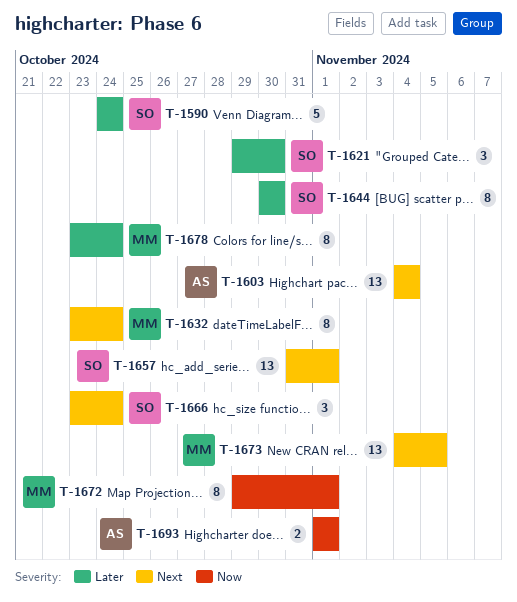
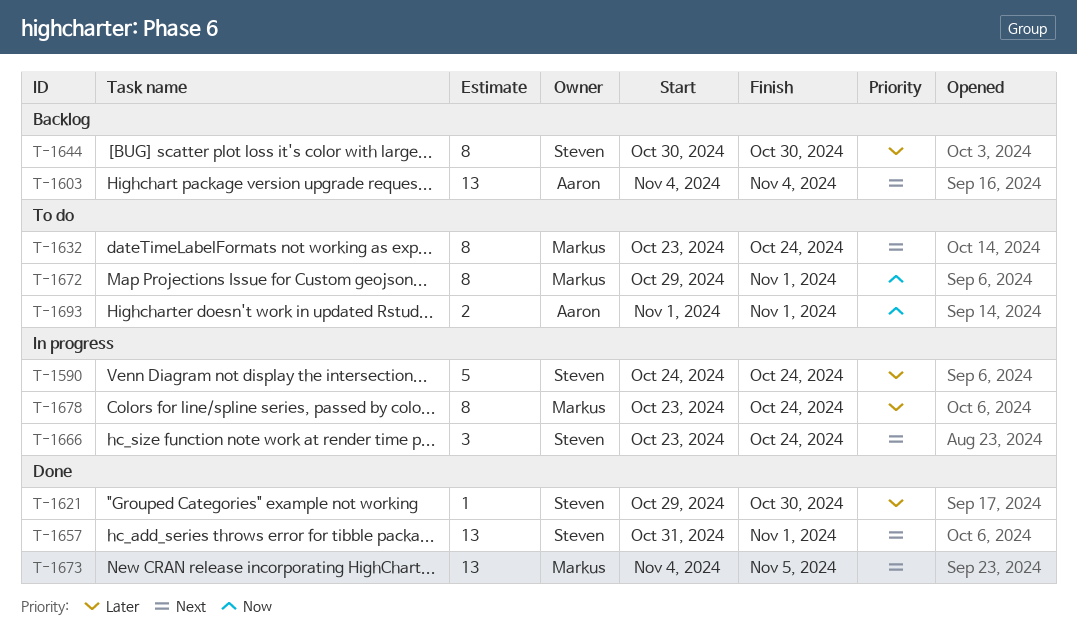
T-1621, estimate: 3 -> 1

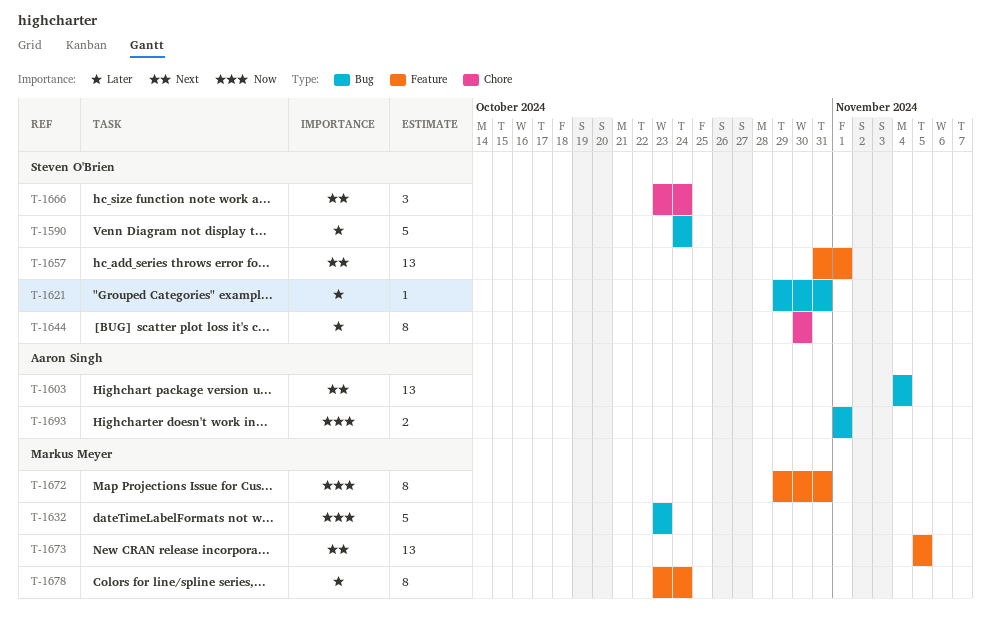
T-1621, due: Oct 30 -> Oct 31
T-1632, priority: Next -> Now
T-1632, estimate: 8 -> 5
T-1632, due: Oct 24 -> Oct 23
T-1672, due: Nov 1 -> Oct 31
T-1673, start: Nov 4 -> Nov 5

